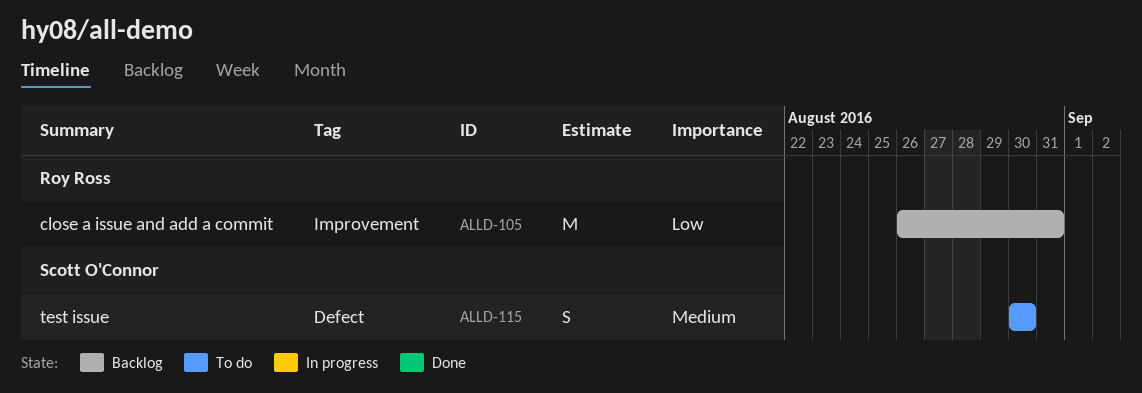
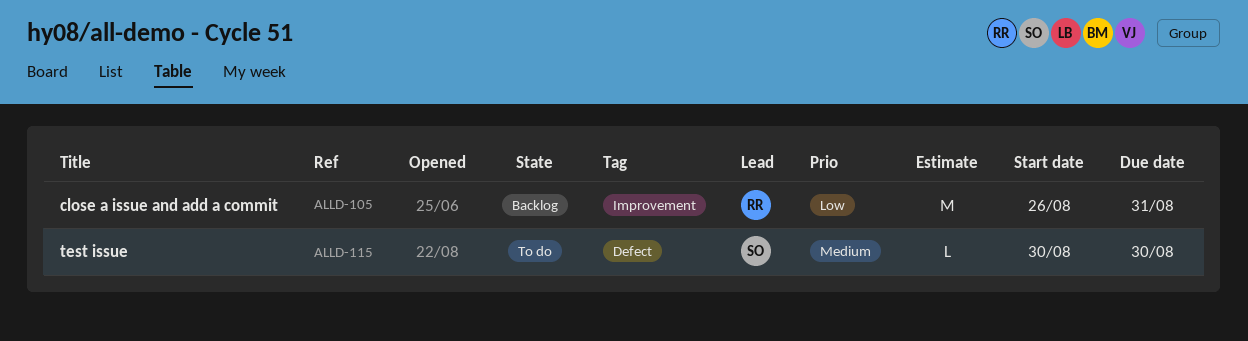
ALLD-115, estimate: S -> L

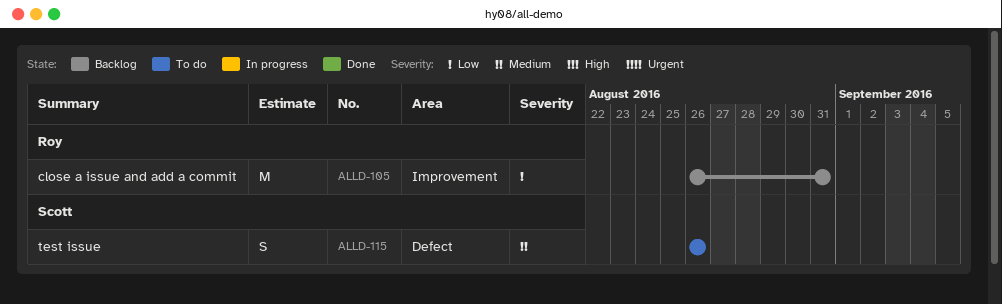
ALLD-115, estimate: L -> S
ALLD-115, start: Aug 30 -> Aug 26
ALLD-115, due: Aug 30 -> Aug 26

